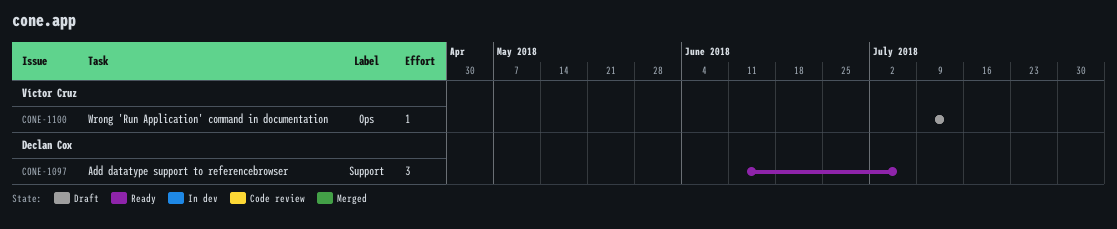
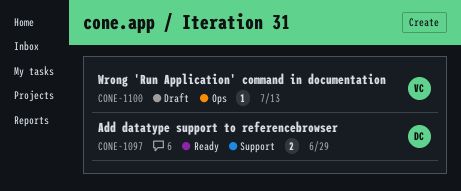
CONE-1097, estimate: 3 -> 2
CONE-1097, due: Jul 6 -> Jun 29

